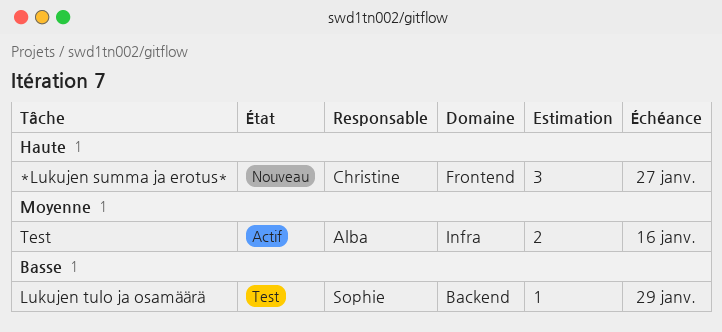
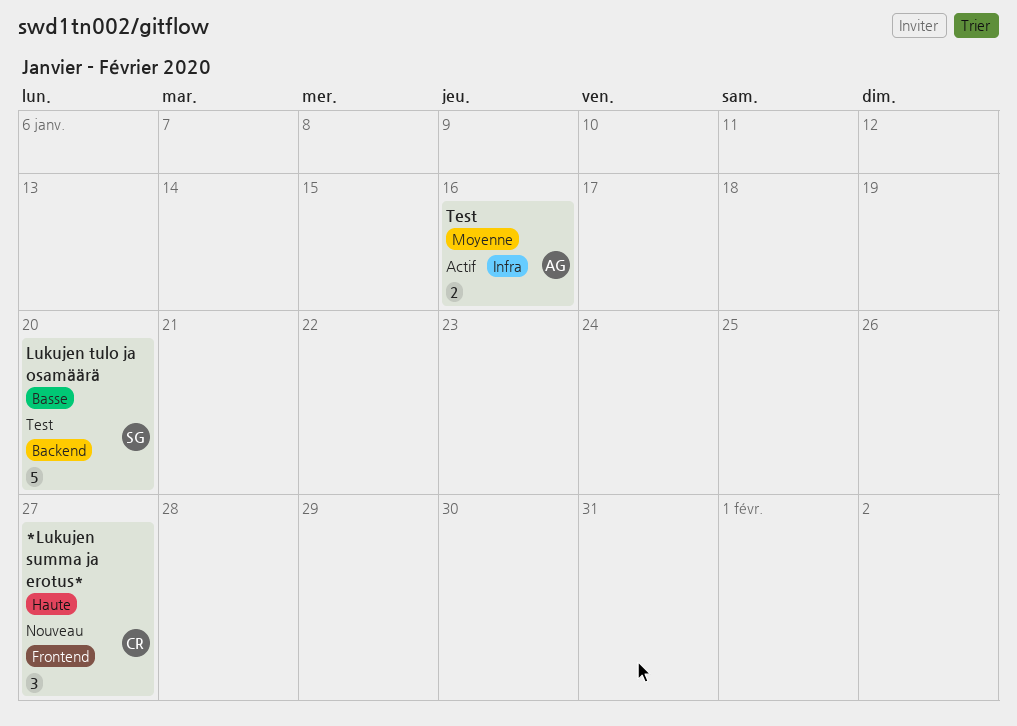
Lukujen tulo ja osamäärä, estimate: 1 -> 5
Lukujen tulo ja osamäärä, due: Jan 29 -> Jan 20

